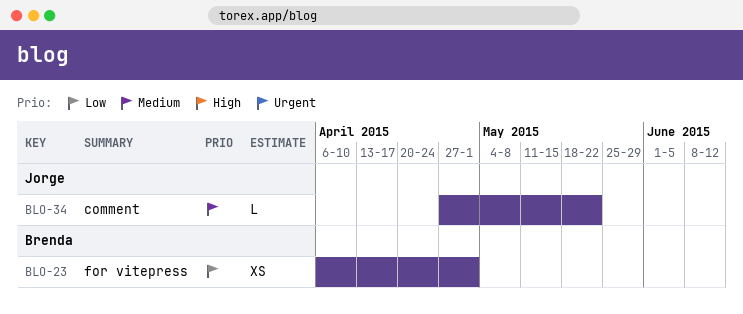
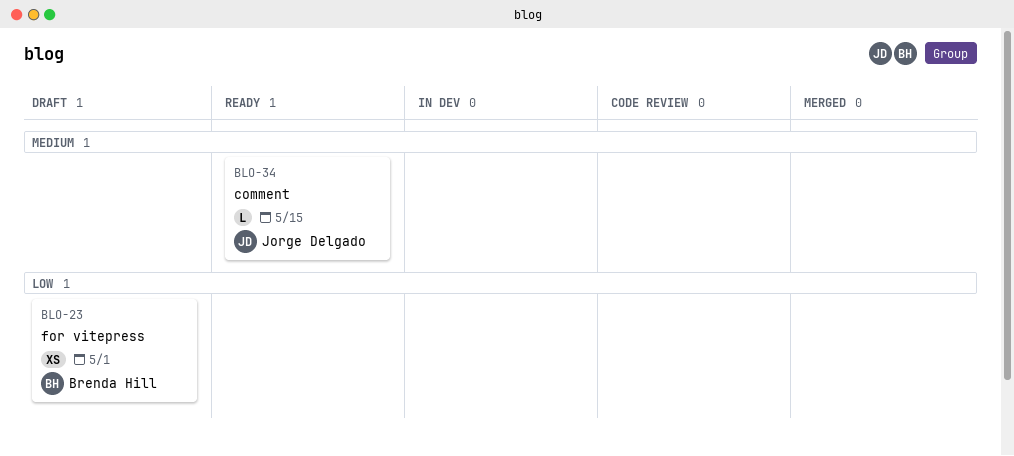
BLO-34, due: May 22 -> May 15

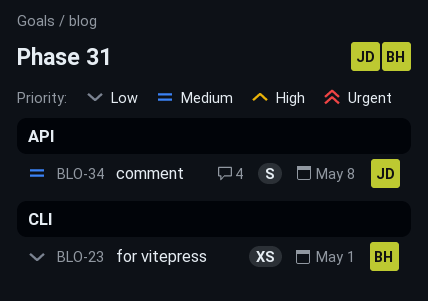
BLO-34, estimate: L -> S
BLO-34, due: May 15 -> May 8

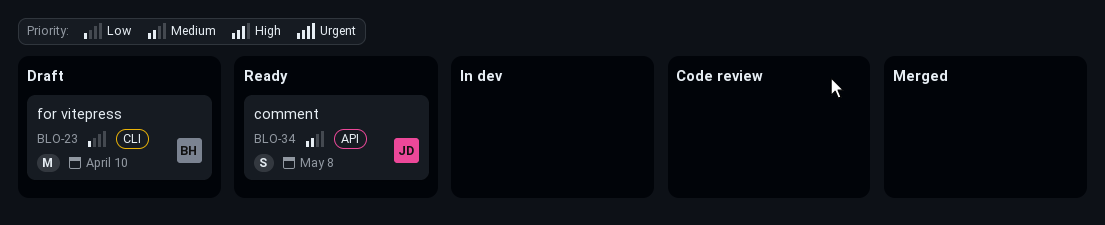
BLO-23, estimate: XS -> M
BLO-23, due: May 1 -> Apr 10

